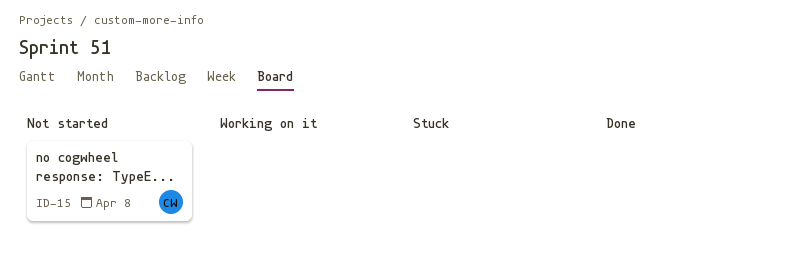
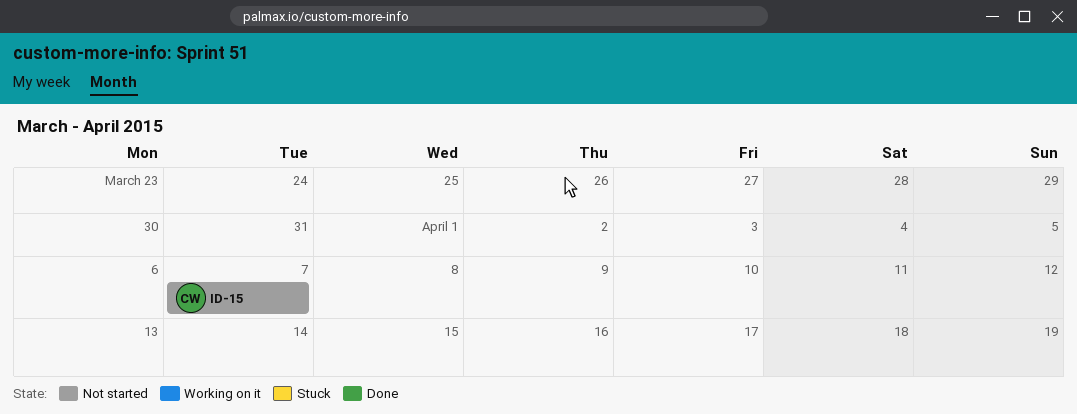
ID-15, due: Apr 8 -> Apr 7

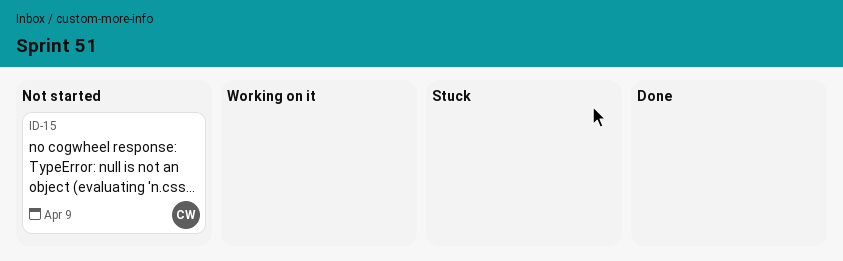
ID-15, due: Apr 7 -> Apr 9

